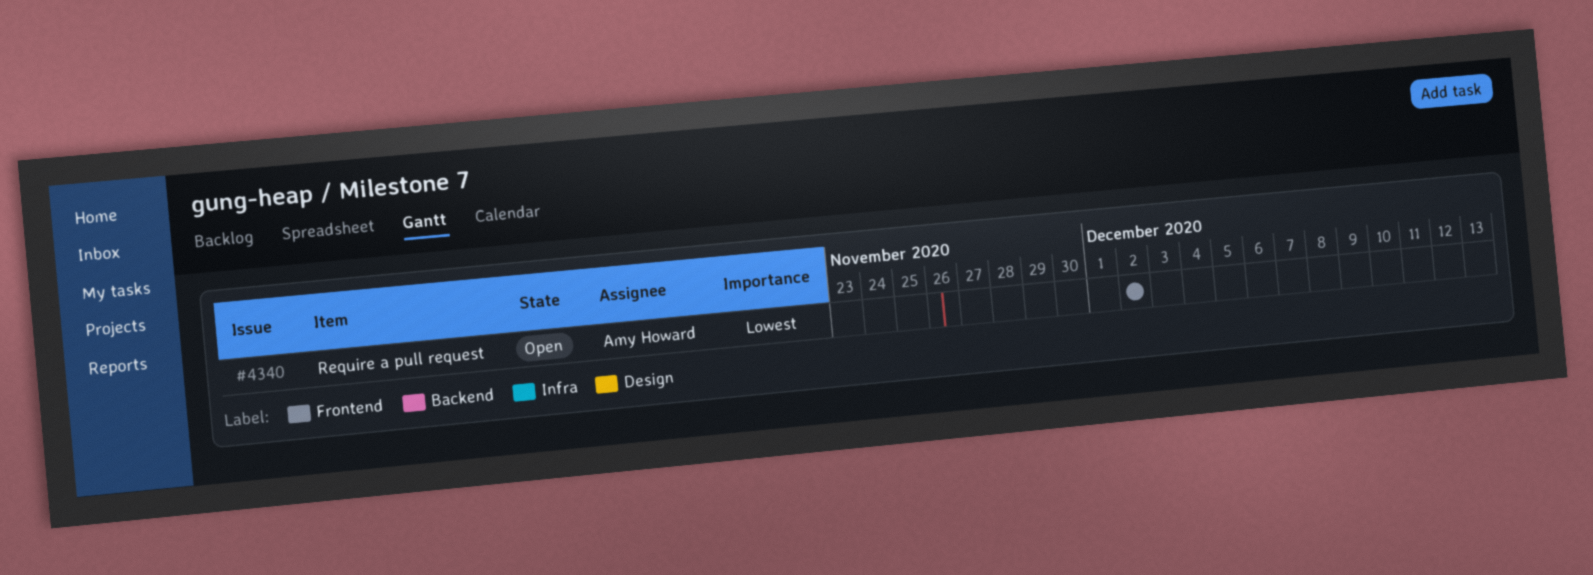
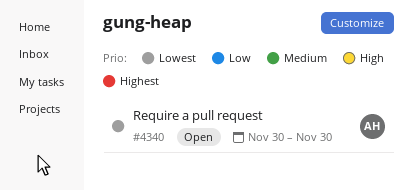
#4340, start: Dec 2 -> Nov 30
#4340, due: Dec 2 -> Nov 30

